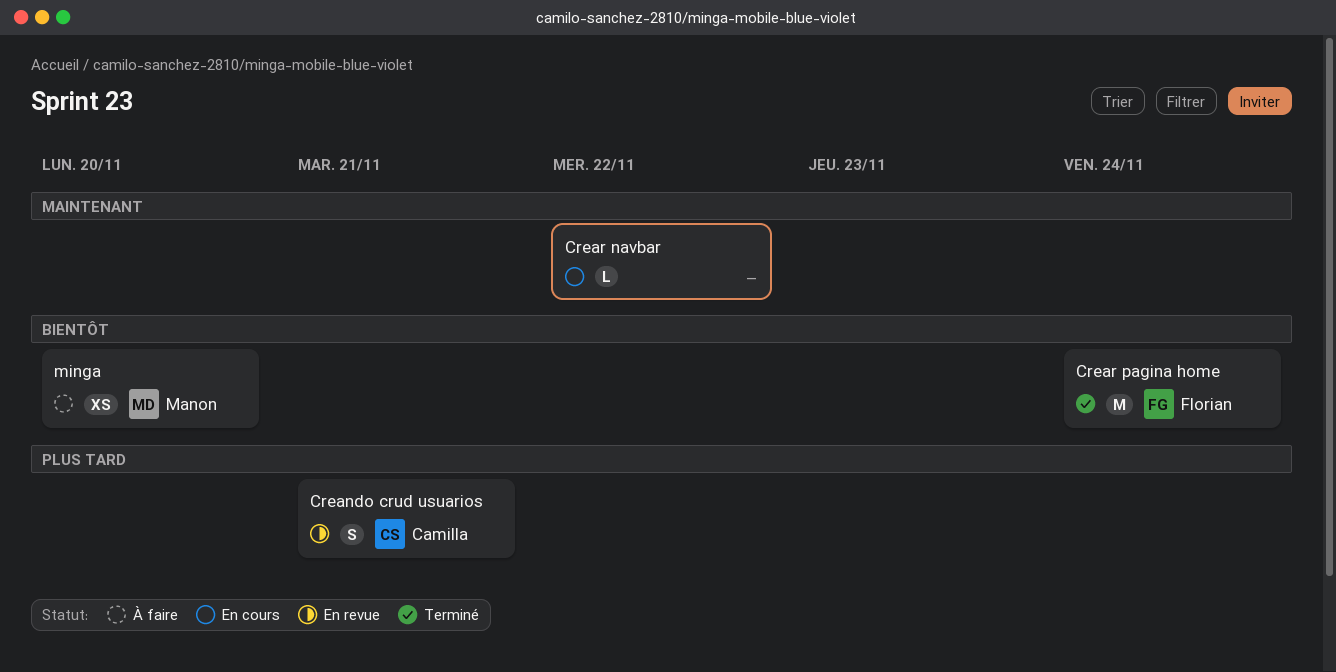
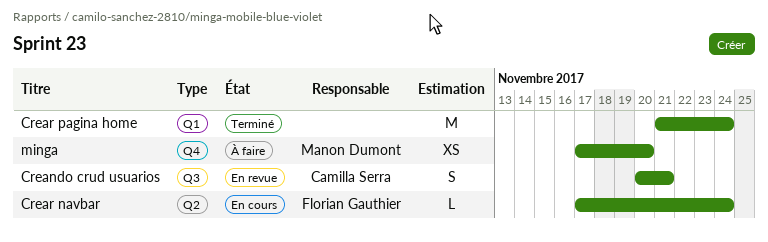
Crear navbar, owner: none -> Florian Gauthier
Crear navbar, due: Nov 22 -> Nov 24
Crear pagina home, owner: Florian Gauthier -> none

